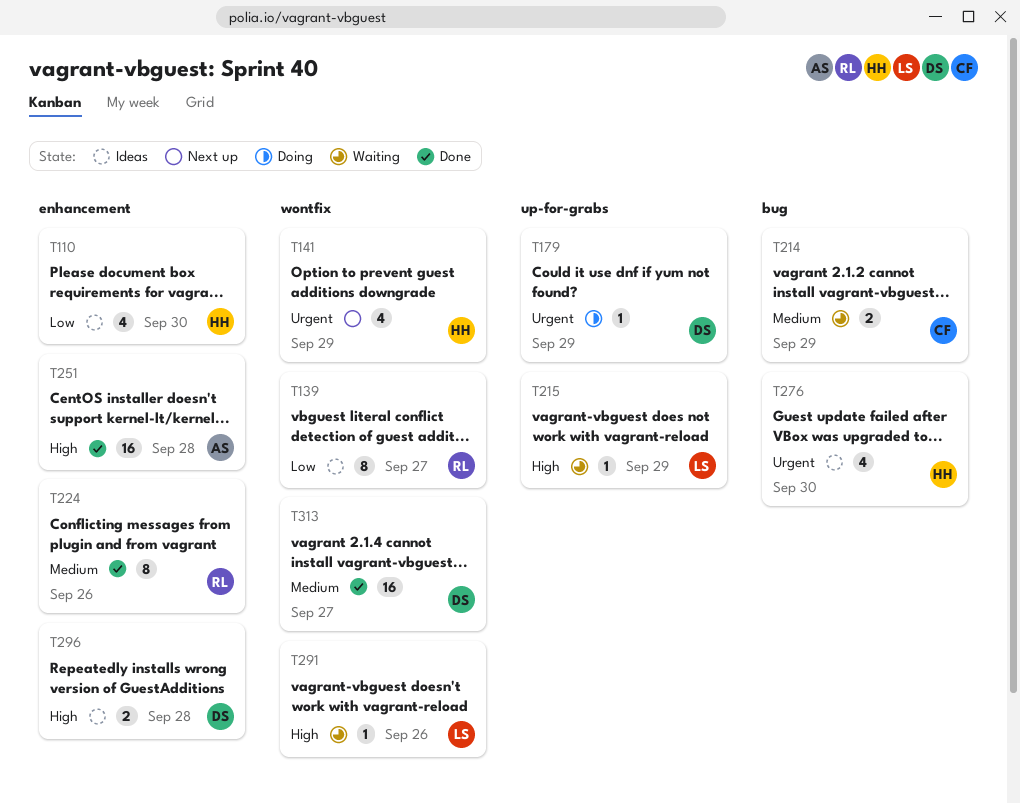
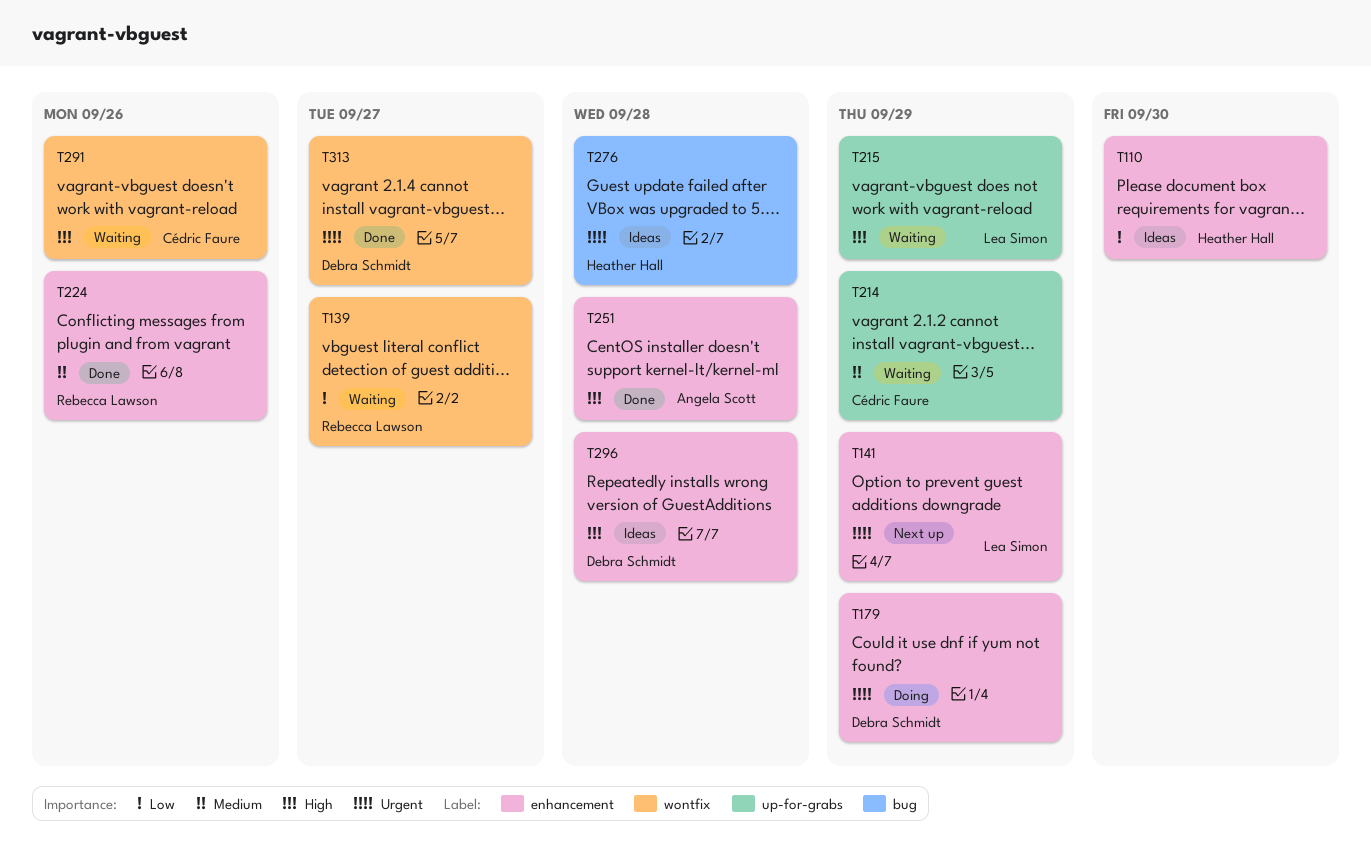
T139, status: Ideas -> Waiting
T141, owner: Heather Hall -> Lea Simon
T141, label: wontfix -> enhancement
T179, label: up-for-grabs -> enhancement
T214, label: bug -> up-for-grabs
T276, due: Sep 30 -> Sep 28
T291, owner: Lea Simon -> Cédric Faure
T313, priority: Medium -> Urgent

